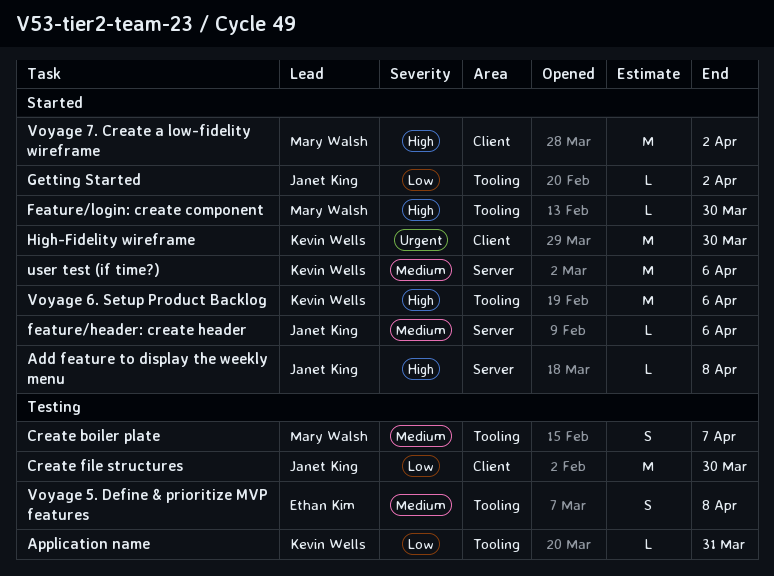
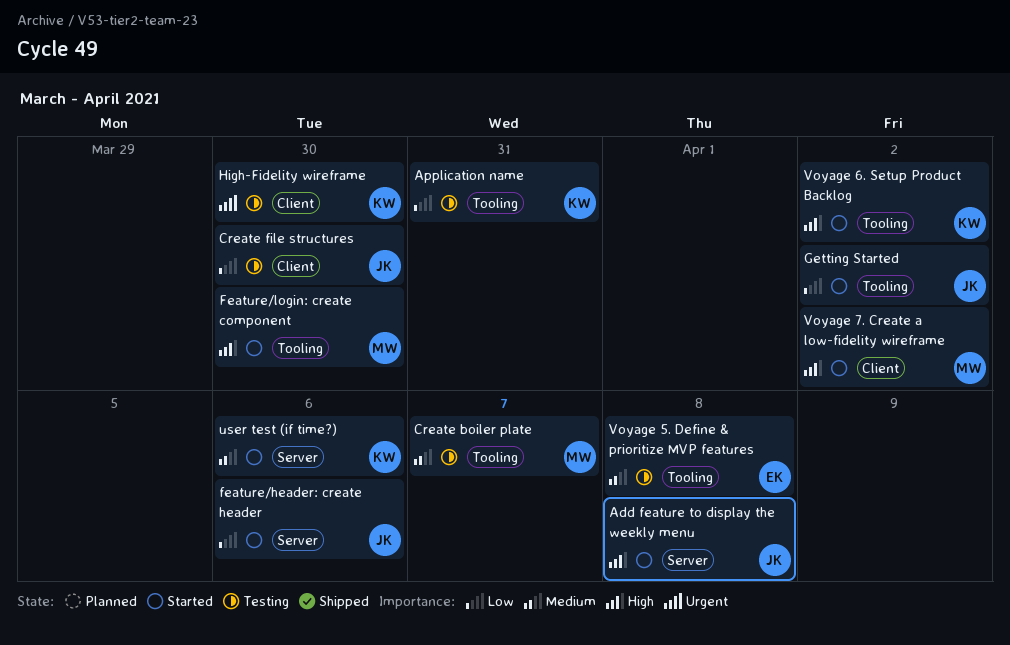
feature/header: create header, priority: Medium -> Low
High-Fidelity wireframe, status: Started -> Testing
Voyage 6. Setup Product Backlog, due: Apr 6 -> Apr 2

